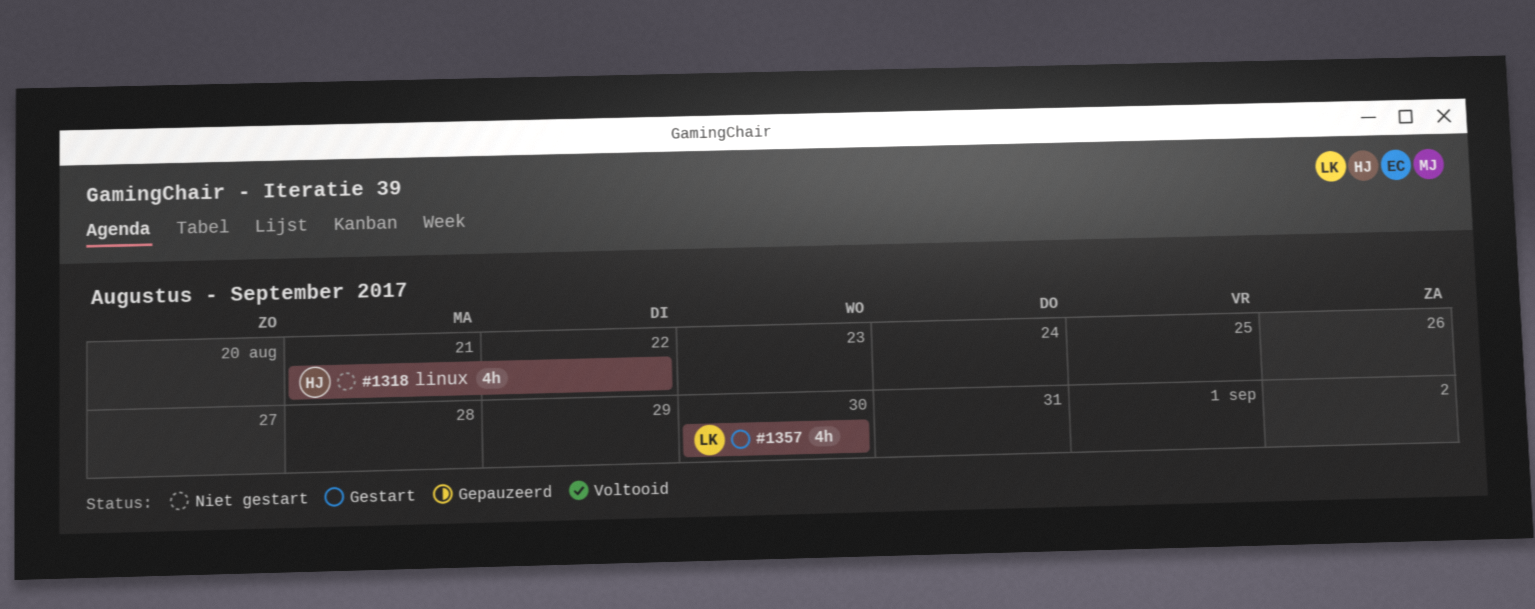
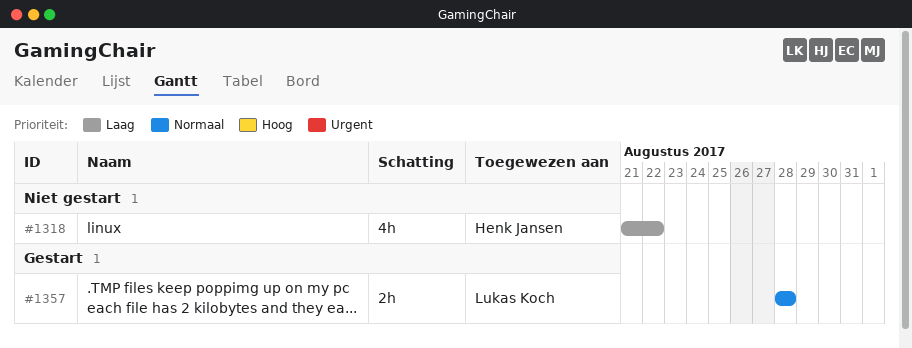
#1357, estimate: 4h -> 2h
#1357, start: Aug 30 -> Aug 28
#1357, due: Aug 30 -> Aug 28

